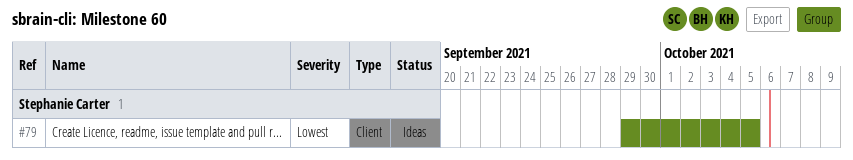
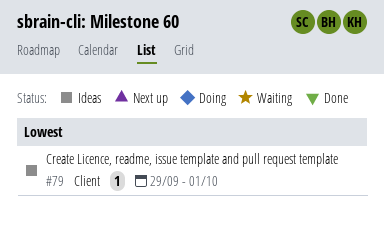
#79, due: Oct 5 -> Oct 1

